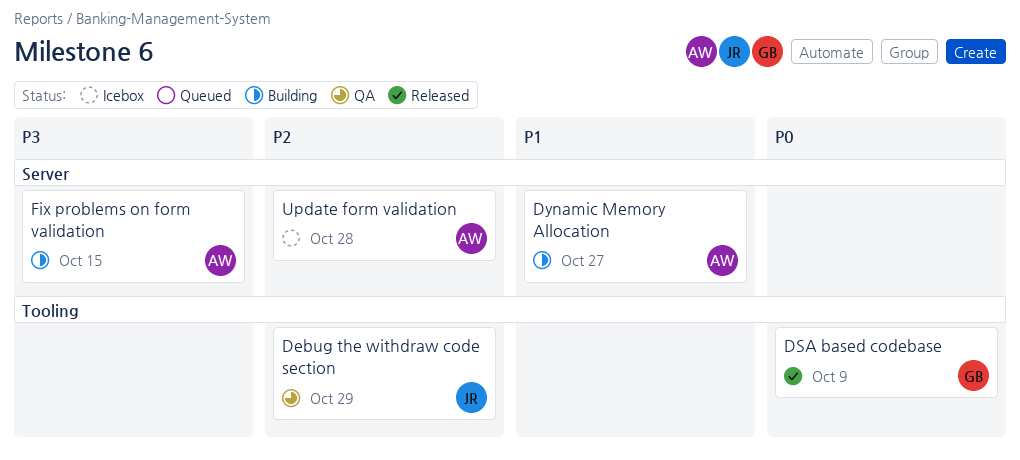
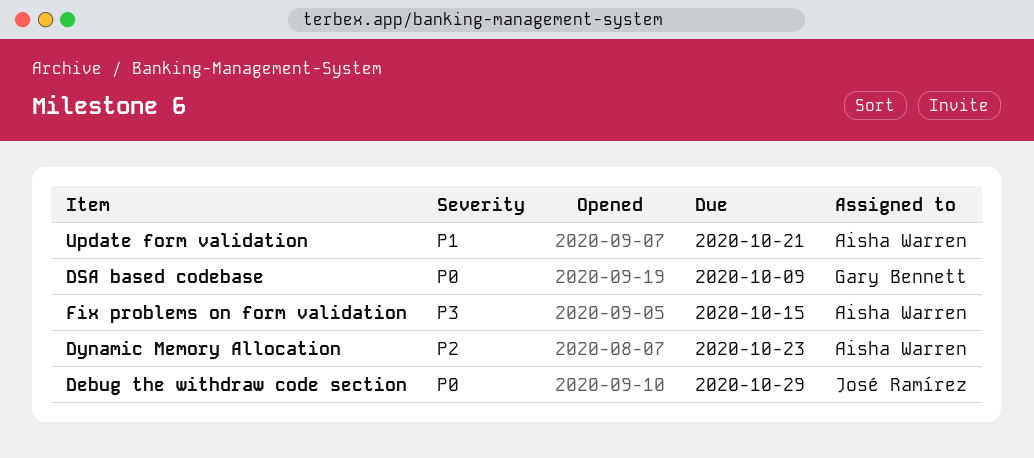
Debug the withdraw code section, priority: P2 -> P0
Dynamic Memory Allocation, priority: P1 -> P2
Dynamic Memory Allocation, due: Oct 27 -> Oct 23
Update form validation, priority: P2 -> P1
Update form validation, due: Oct 28 -> Oct 21

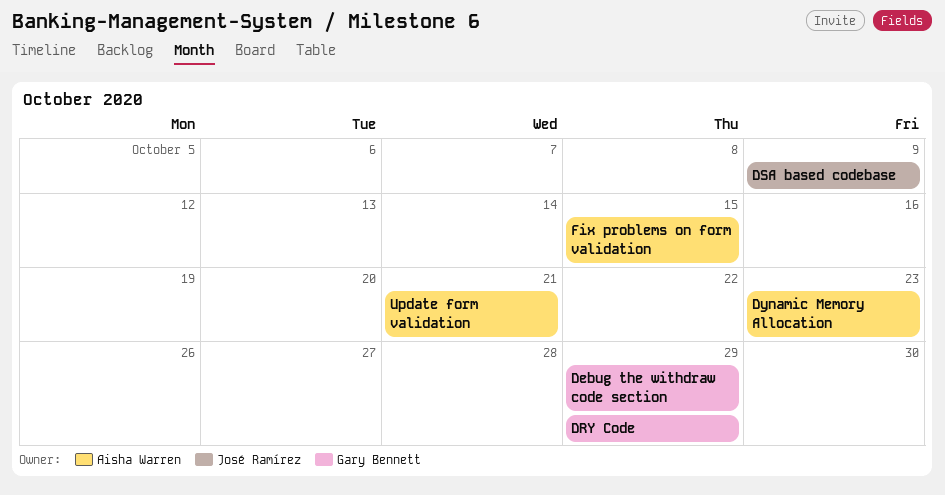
Debug the withdraw code section, owner: José Ramírez -> Gary Bennett
DRY Code: none -> present
DSA based codebase, owner: Gary Bennett -> José Ramírez

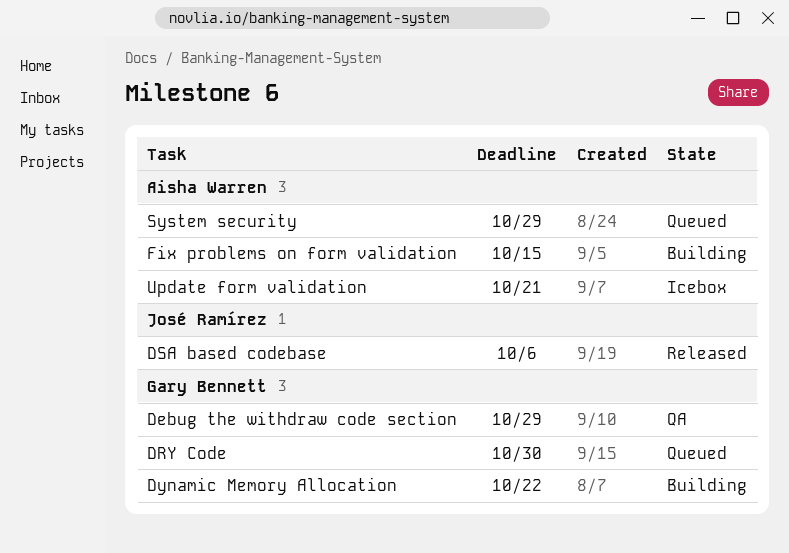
DRY Code, due: Oct 29 -> Oct 30
DSA based codebase, due: Oct 9 -> Oct 6
Dynamic Memory Allocation, owner: Aisha Warren -> Gary Bennett
Dynamic Memory Allocation, due: Oct 23 -> Oct 22
System security: none -> present

